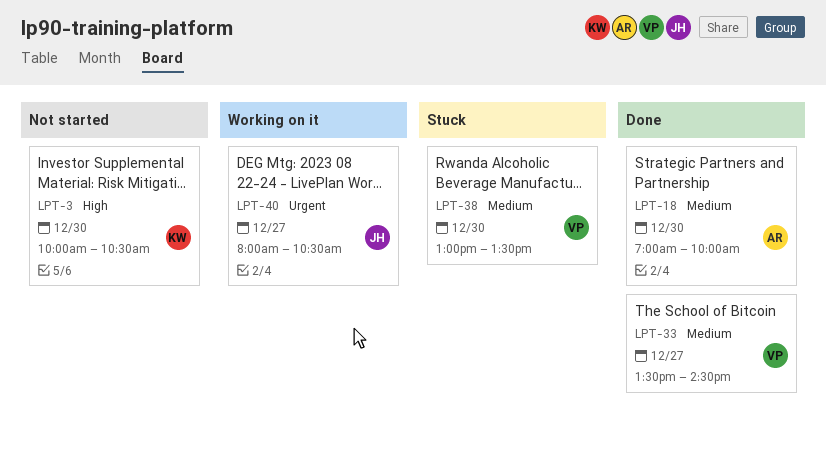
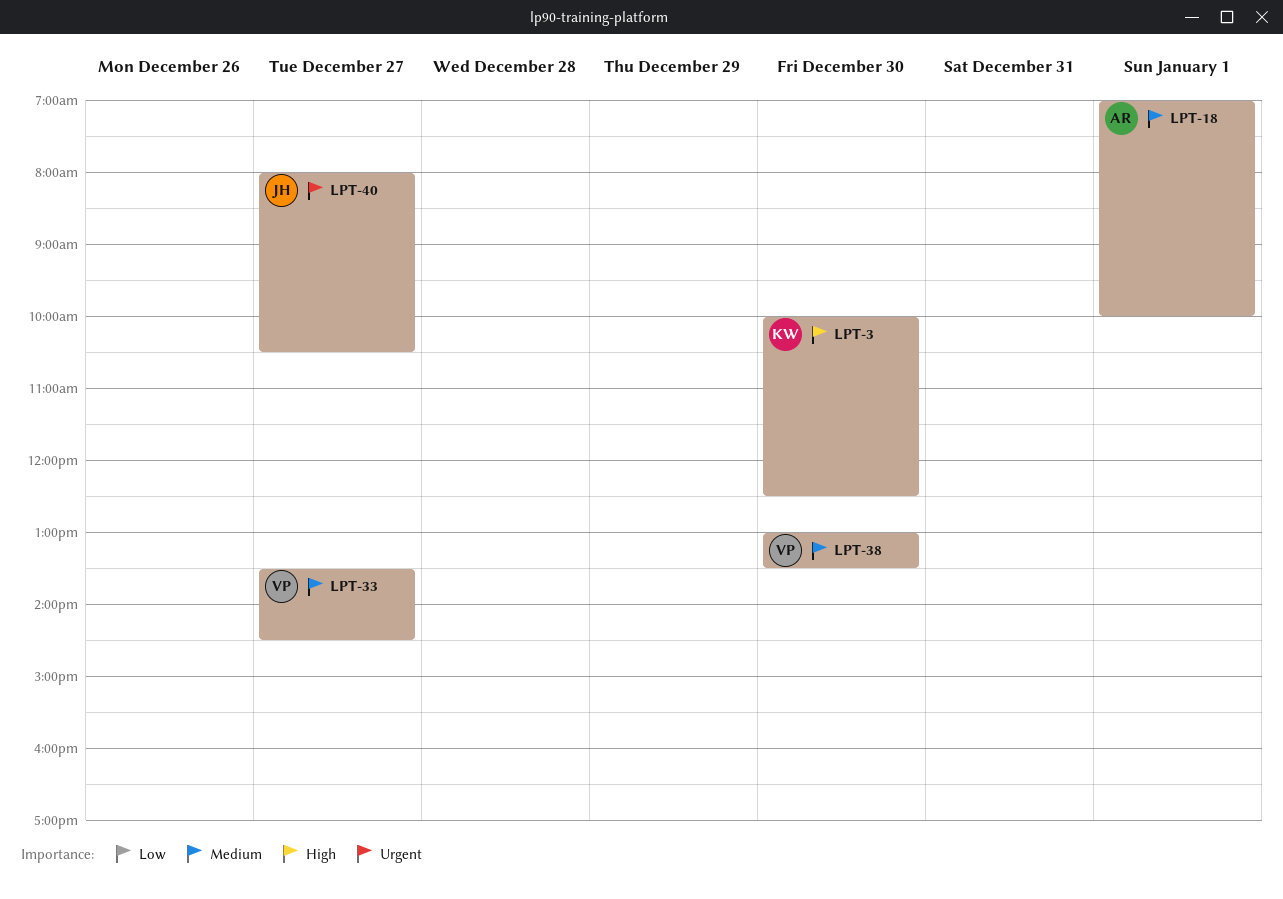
LPT-3, ends: 10:30 -> 12:30
LPT-18, day: Dec 30 -> Jan 1

